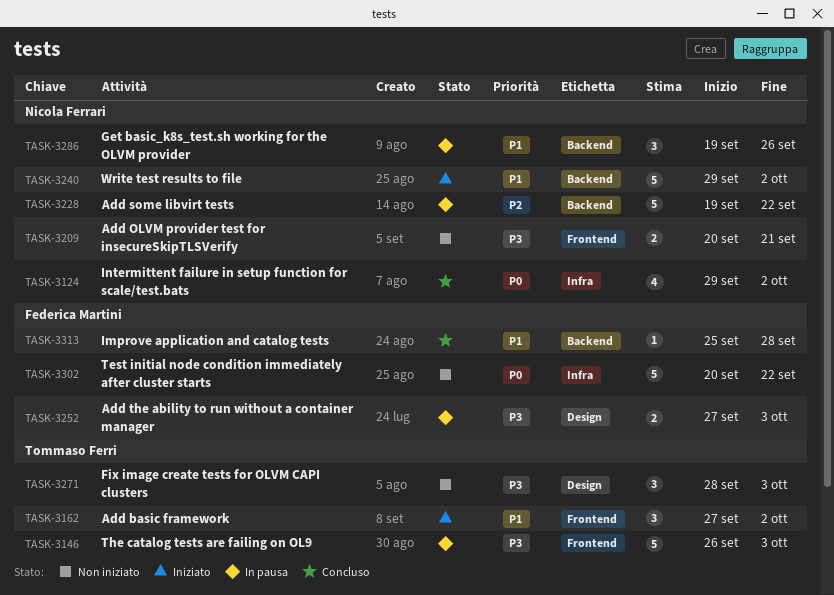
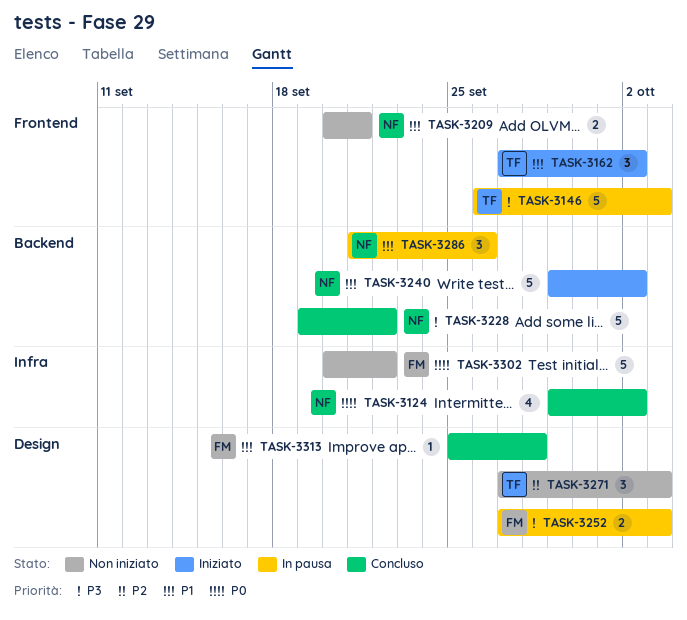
TASK-3209, priority: P3 -> P1
TASK-3228, status: In pausa -> Concluso
TASK-3228, priority: P2 -> P3
TASK-3271, priority: P3 -> P2
TASK-3271, start: Sep 28 -> Sep 27
TASK-3286, start: Sep 19 -> Sep 21
TASK-3313, label: Backend -> Design

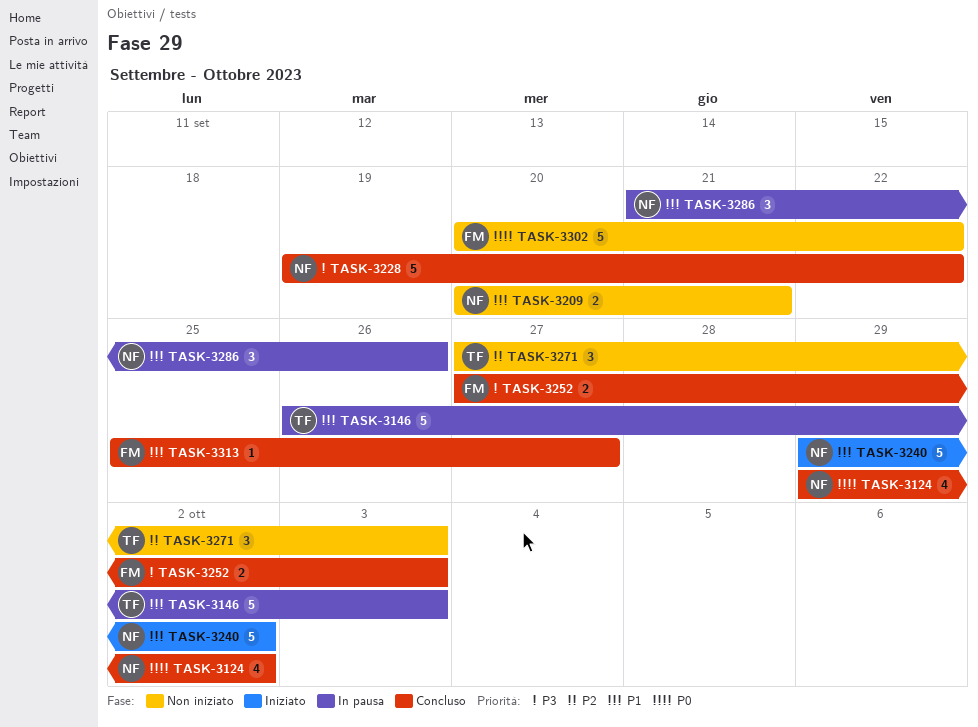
TASK-3146, priority: P3 -> P1
TASK-3162: present -> none
TASK-3252, status: In pausa -> Concluso
TASK-3313, due: Sep 28 -> Sep 27

